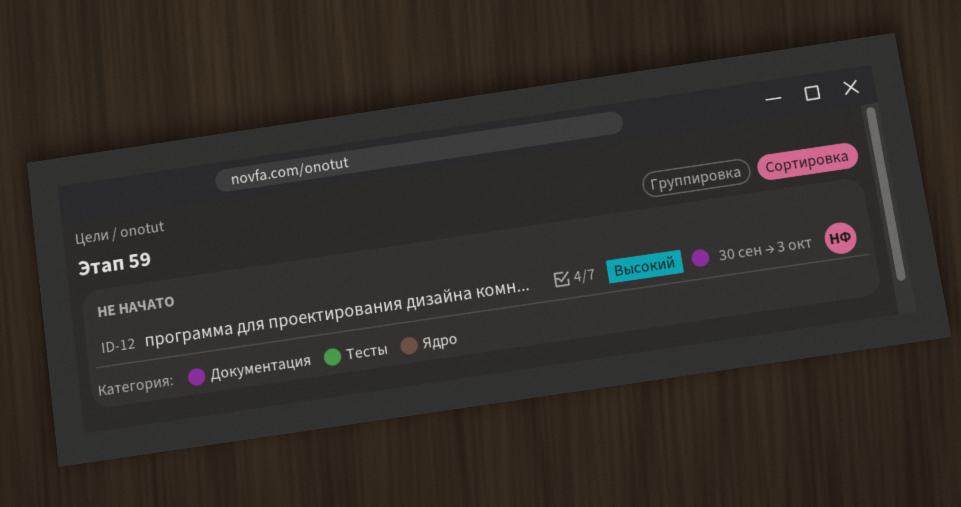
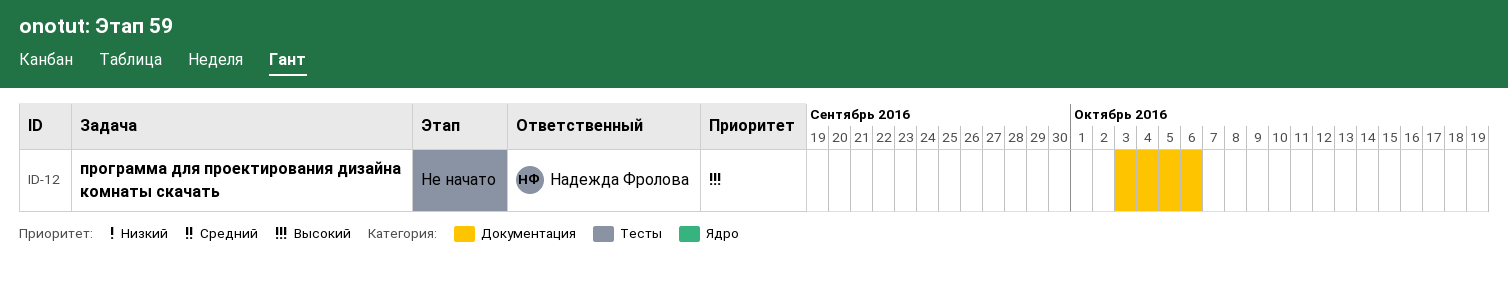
ID-12, start: Sep 30 -> Oct 3
ID-12, due: Oct 3 -> Oct 6

